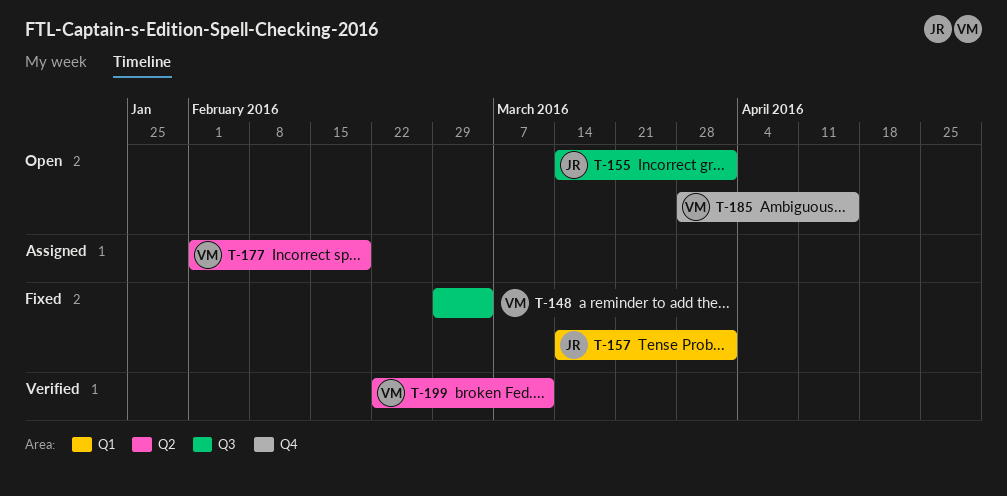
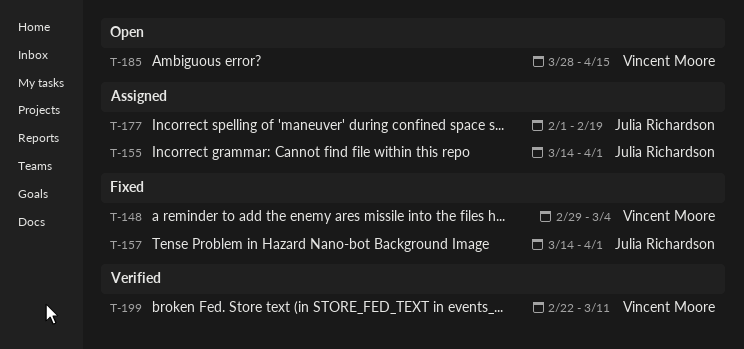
T-155, status: Open -> Assigned
T-177, owner: Vincent Moore -> Julia Richardson

